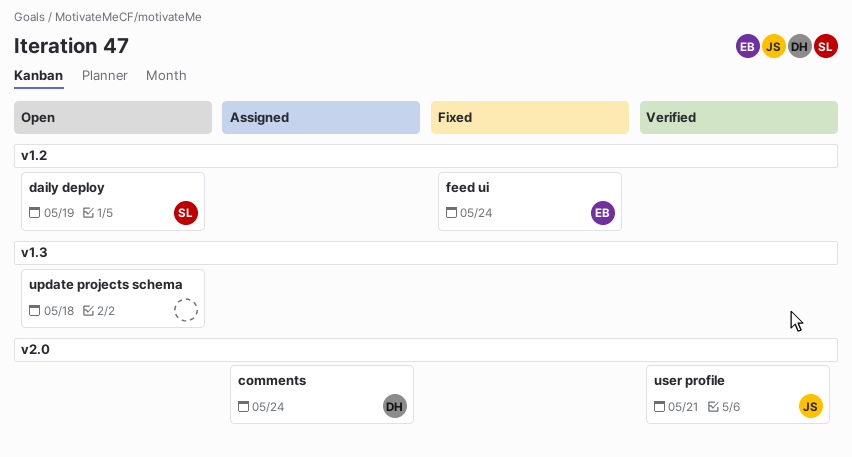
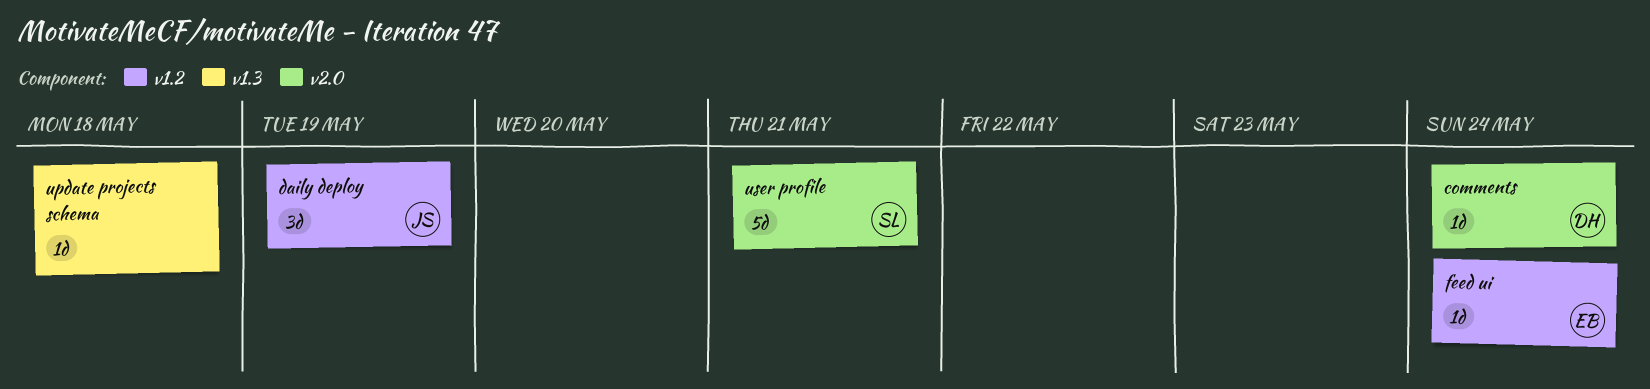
daily deploy, owner: SL -> JS
user profile, owner: JS -> SL

